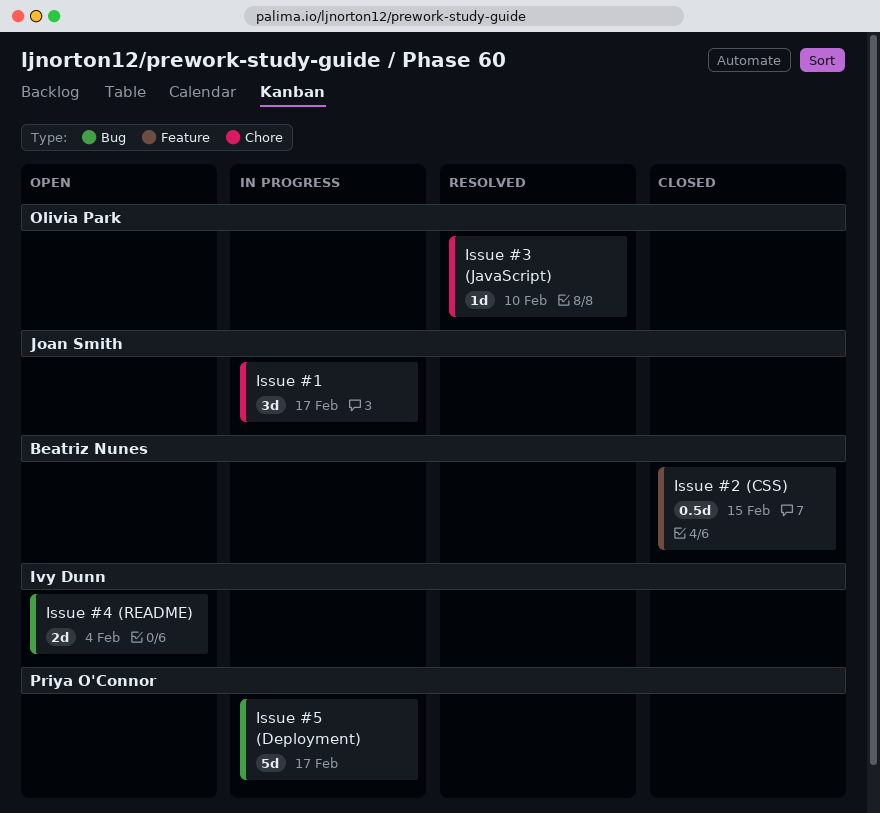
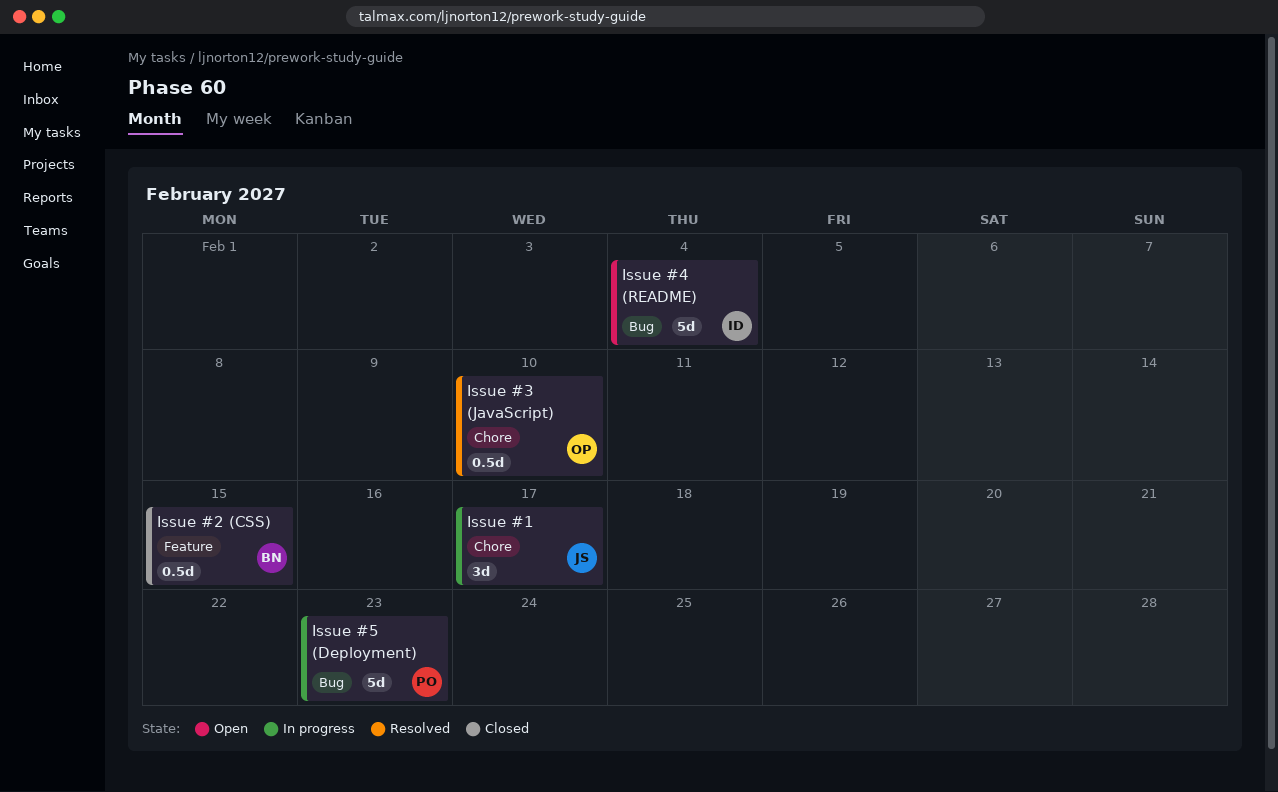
Issue #3 (JavaScript), estimate: 1d -> 0.5d
Issue #4 (README), estimate: 2d -> 5d
Issue #5 (Deployment), due: Feb 17 -> Feb 23

